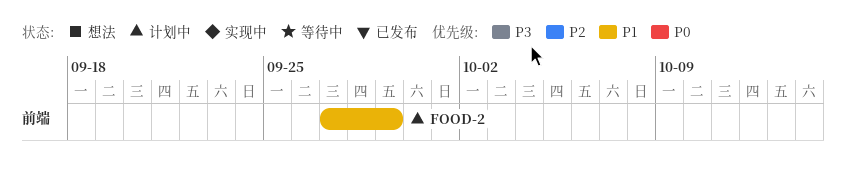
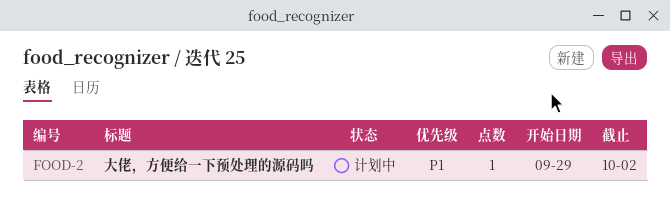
FOOD-2, start: Sep 27 -> Sep 29
FOOD-2, due: Sep 29 -> Oct 2

